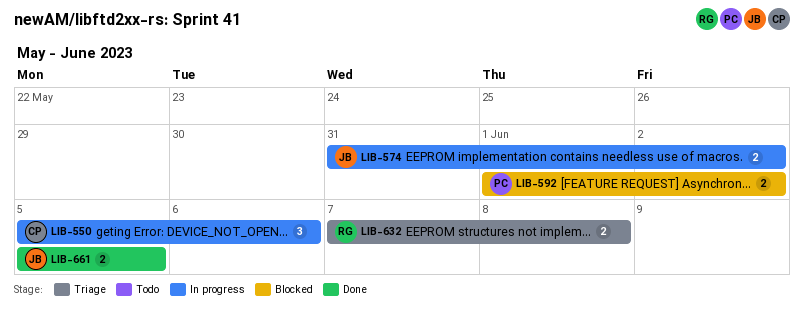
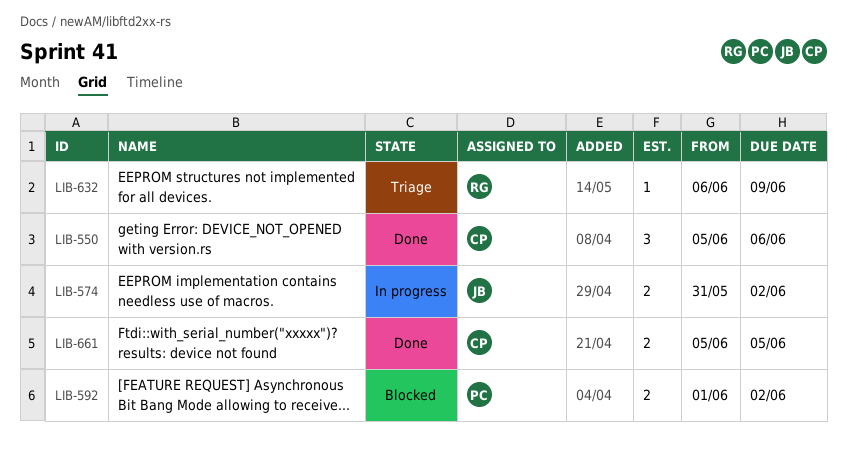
LIB-550, status: In progress -> Done
LIB-632, estimate: 2 -> 1
LIB-632, start: Jun 7 -> Jun 6
LIB-632, due: Jun 8 -> Jun 9
LIB-661, owner: JB -> CP

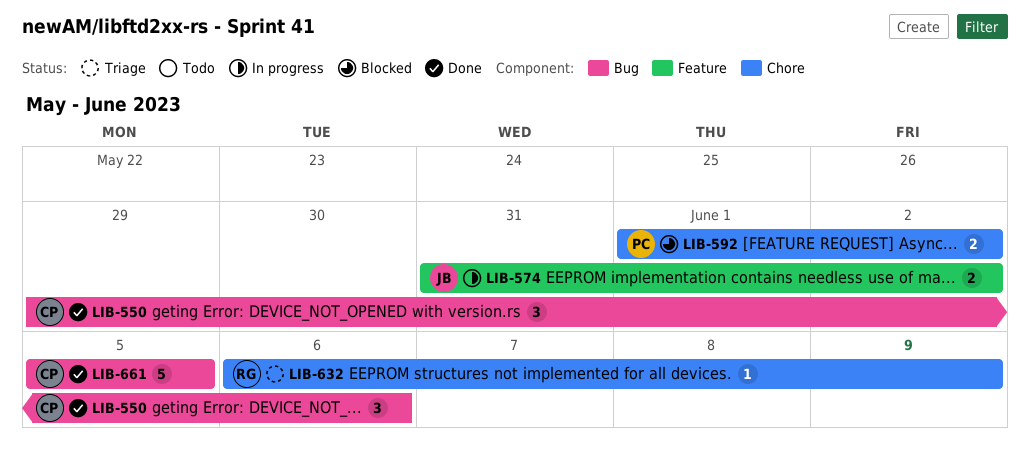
LIB-550, start: Jun 5 -> May 29
LIB-661, estimate: 2 -> 5

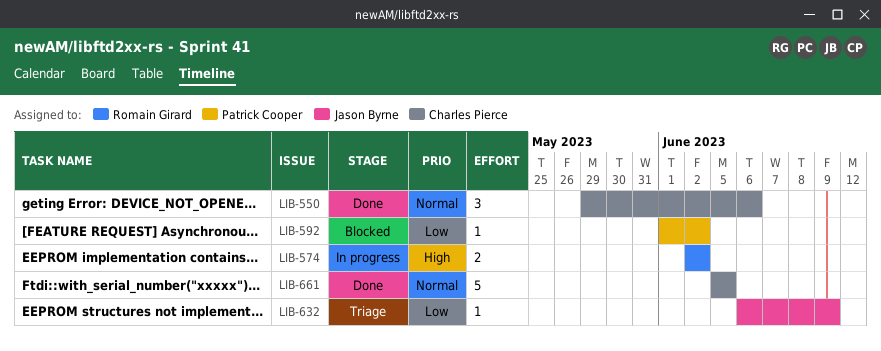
LIB-574, owner: Jason Byrne -> Romain Girard
LIB-574, start: May 31 -> Jun 2
LIB-592, estimate: 2 -> 1
LIB-632, owner: Romain Girard -> Jason Byrne

